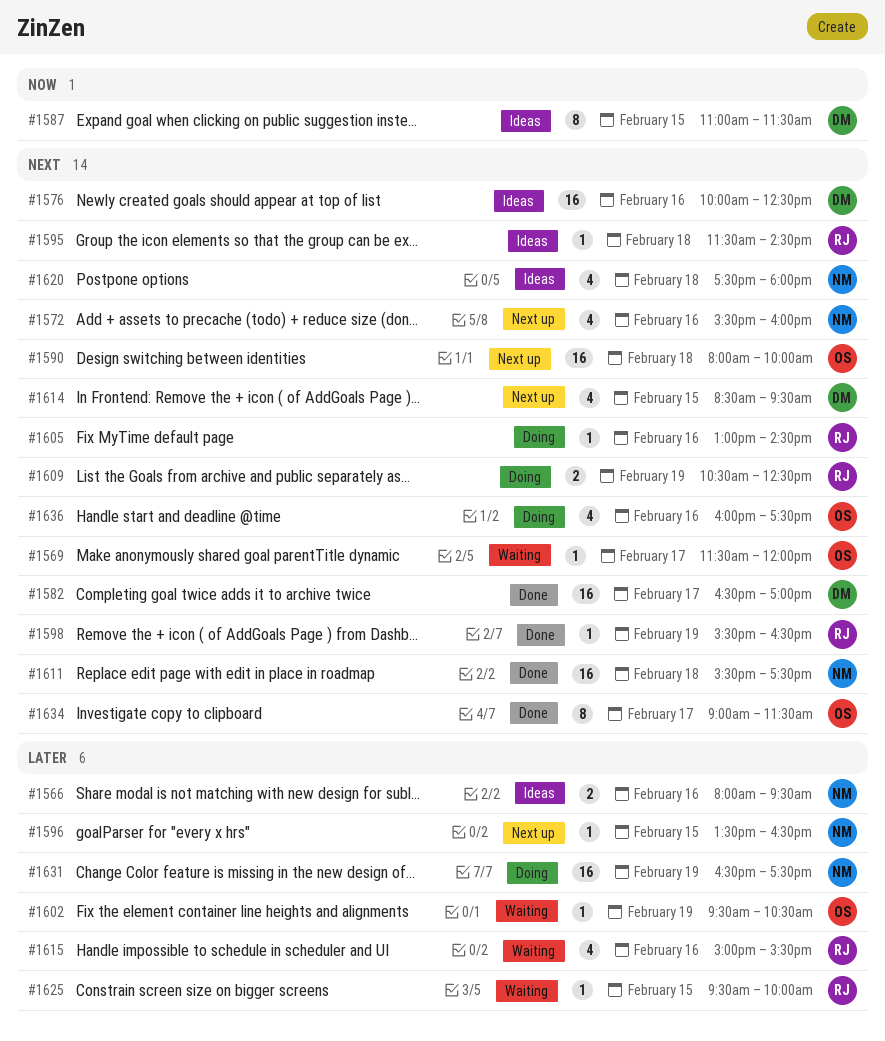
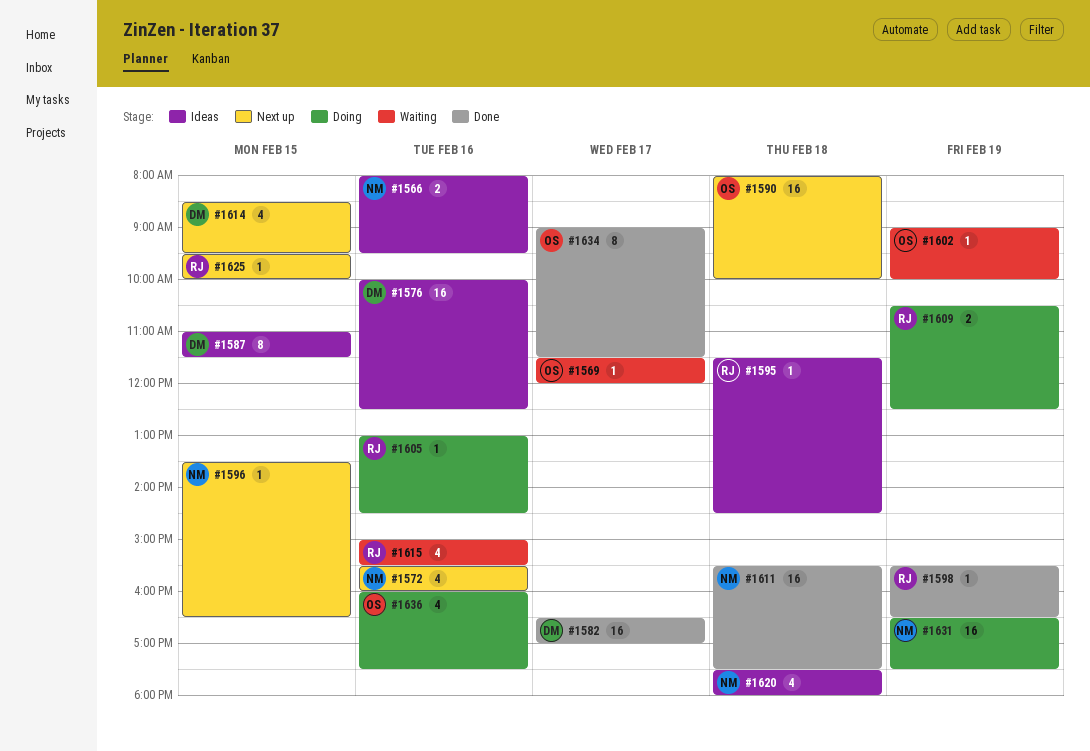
#1602, begins: 09:30 -> 09:00
#1602, ends: 10:30 -> 10:00
#1625, status: Waiting -> Next up

